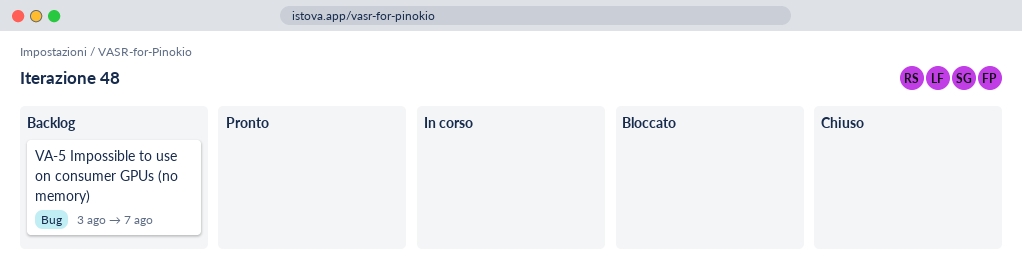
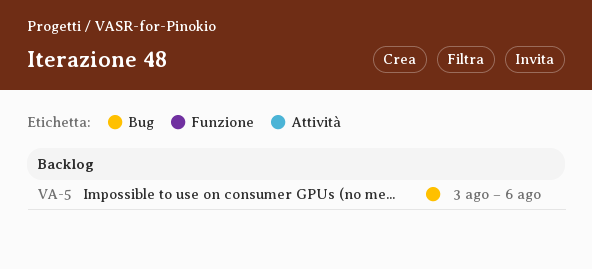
VA-5, due: Aug 7 -> Aug 6

